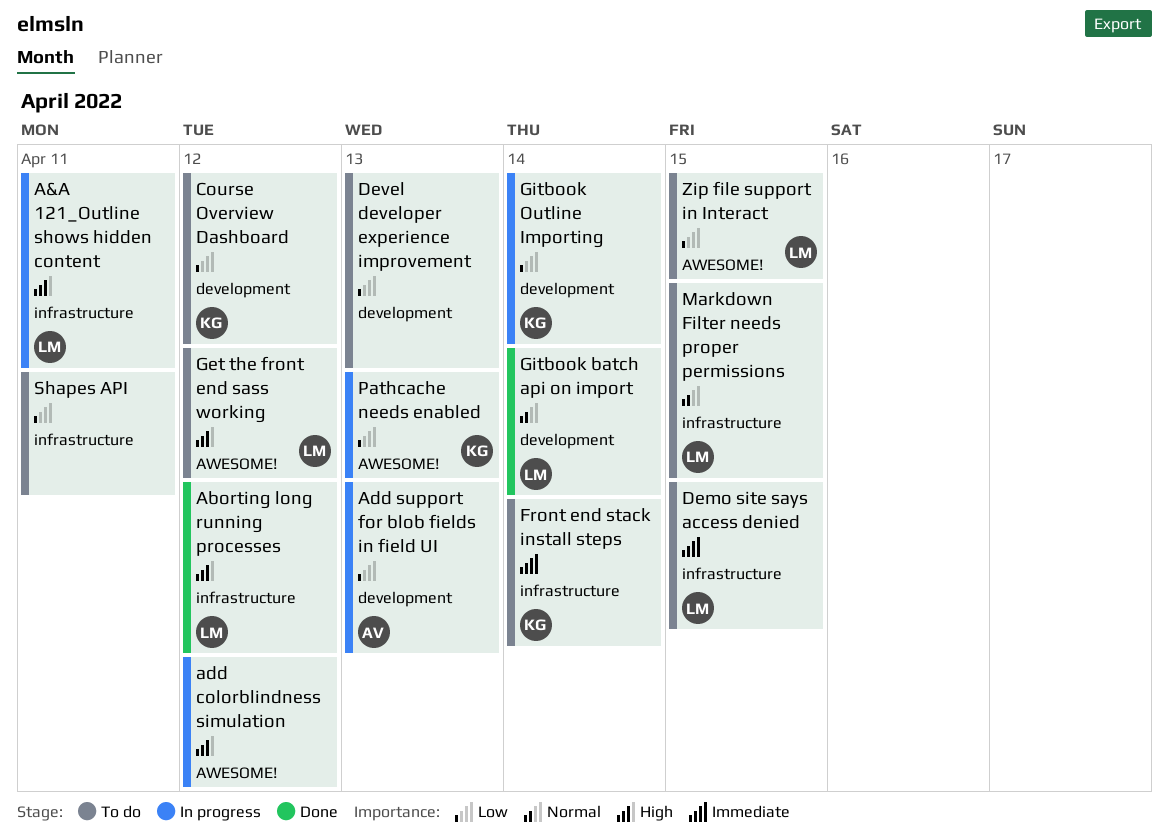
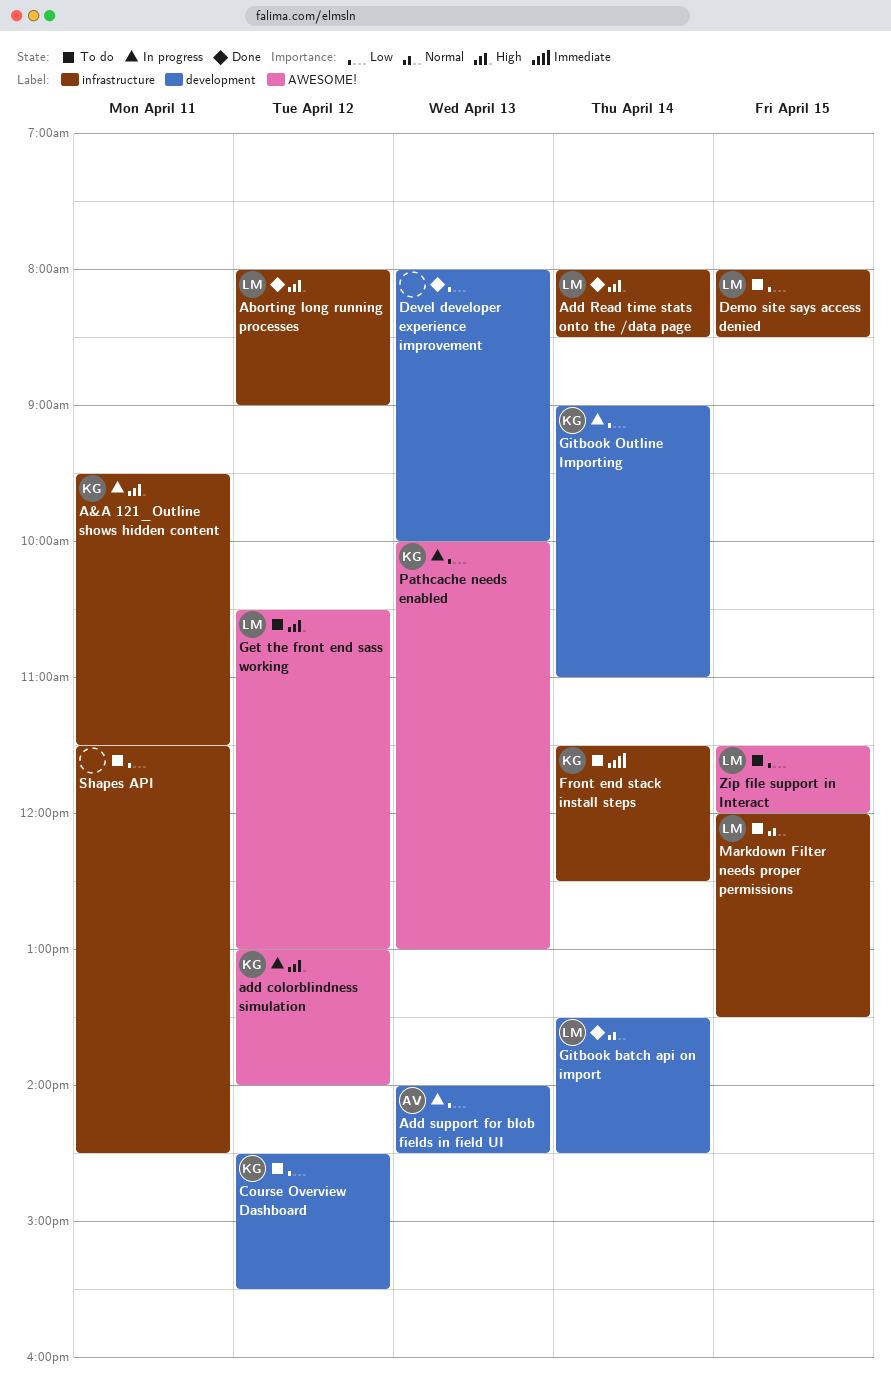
A&A 121_Outline shows hidden content, owner: LM -> KG
add colorblindness simulation, owner: none -> KG
Add Read time stats onto the /data page: none -> present
Demo site says access denied, priority: Immediate -> Low
Devel developer experience improvement, status: To do -> Done

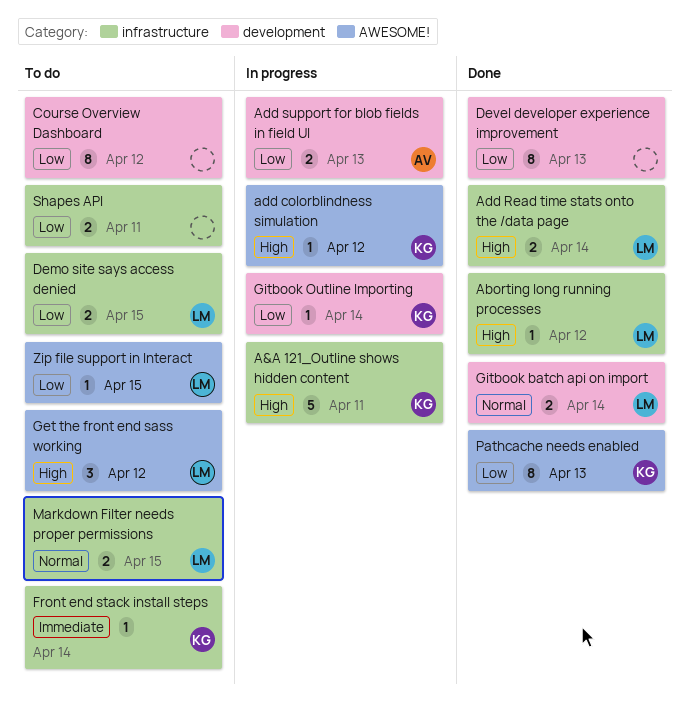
Course Overview Dashboard, owner: KG -> none
Pathcache needs enabled, status: In progress -> Done

